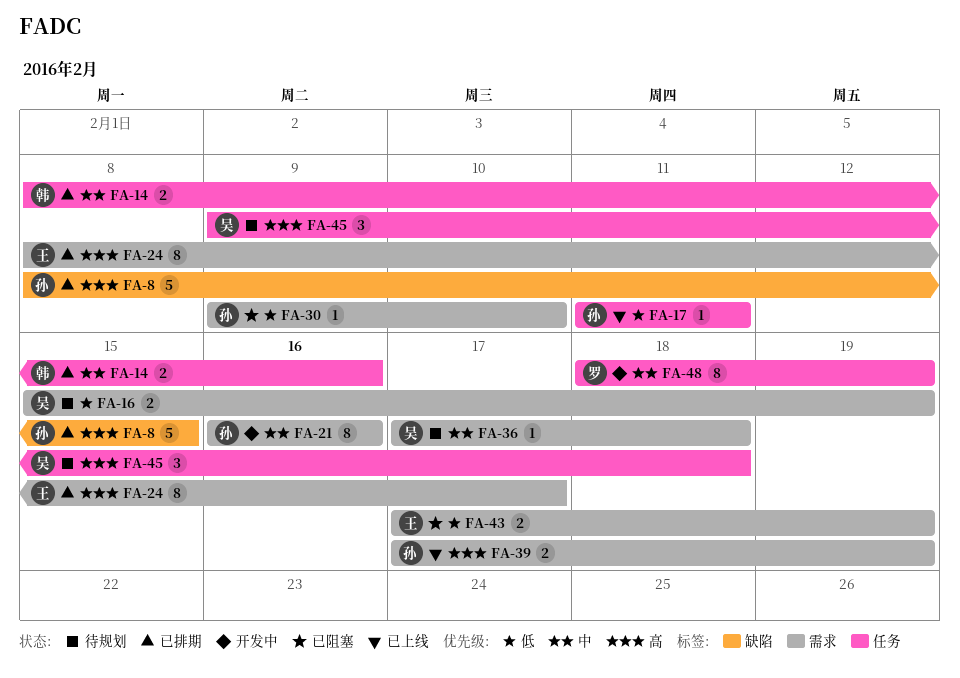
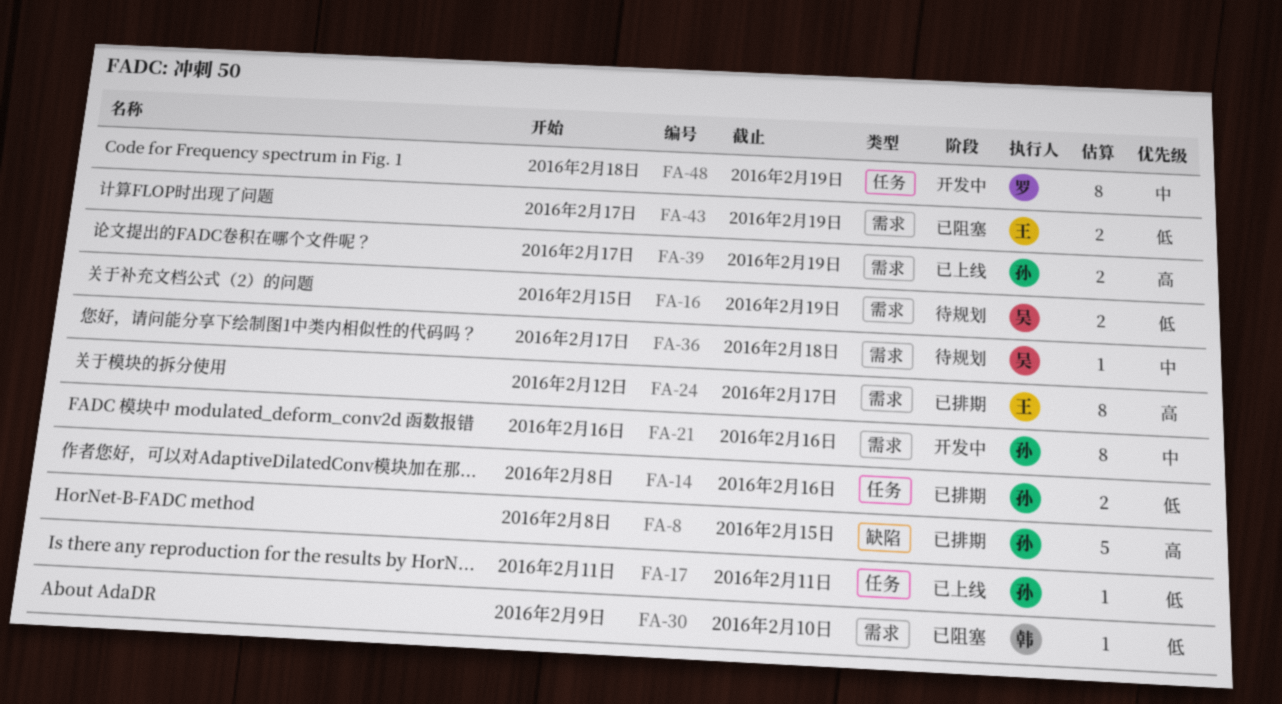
FA-14, owner: 韩 -> 孙
FA-14, priority: 中 -> 低
FA-24, start: Feb 8 -> Feb 12
FA-30, owner: 孙 -> 韩
FA-45: present -> none

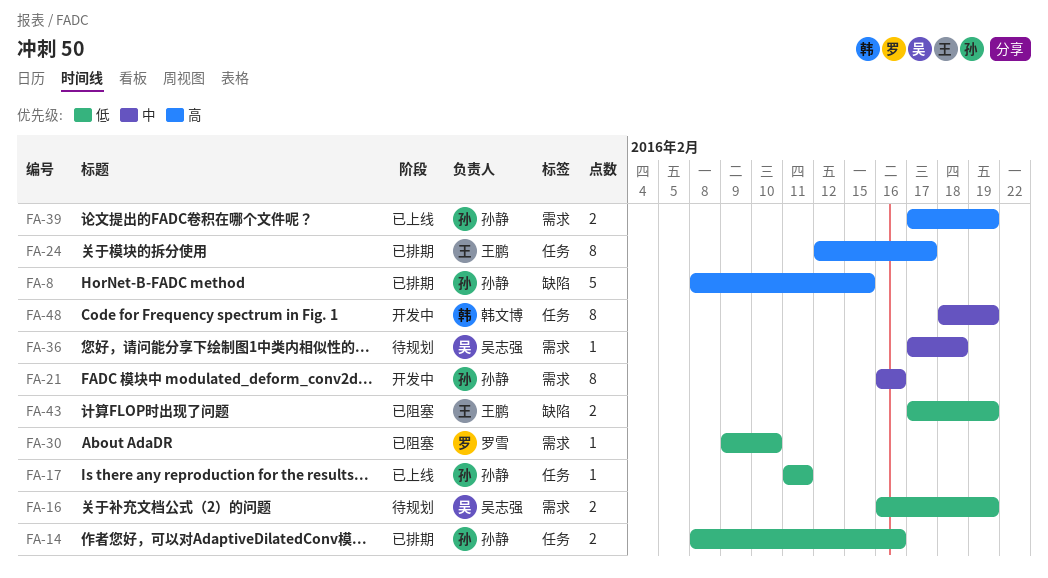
FA-16, start: Feb 15 -> Feb 16
FA-24, label: 需求 -> 任务
FA-30, owner: 韩文博 -> 罗雪
FA-43, label: 需求 -> 缺陷
FA-48, owner: 罗雪 -> 韩文博

